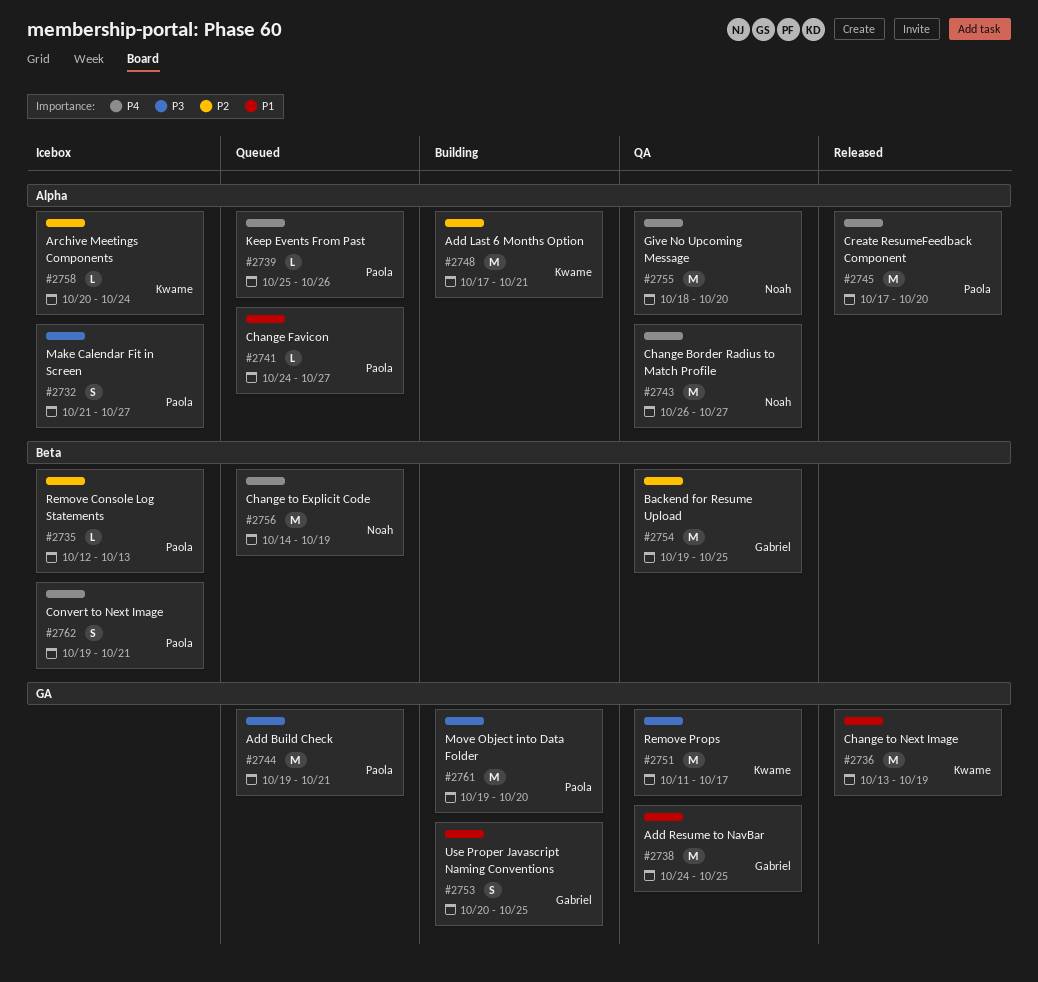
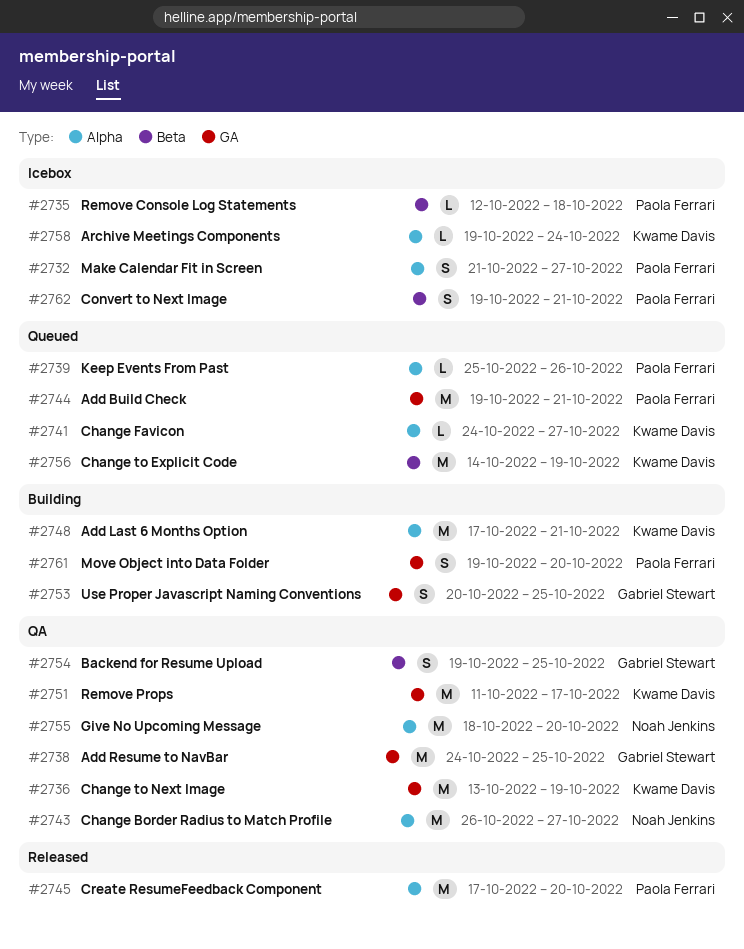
#2735, due: Oct 13 -> Oct 18
#2736, status: Released -> QA
#2741, owner: Paola Ferrari -> Kwame Davis
#2754, estimate: M -> S
#2756, owner: Noah Jenkins -> Kwame Davis
#2758, start: Oct 20 -> Oct 19
#2761, estimate: M -> S

